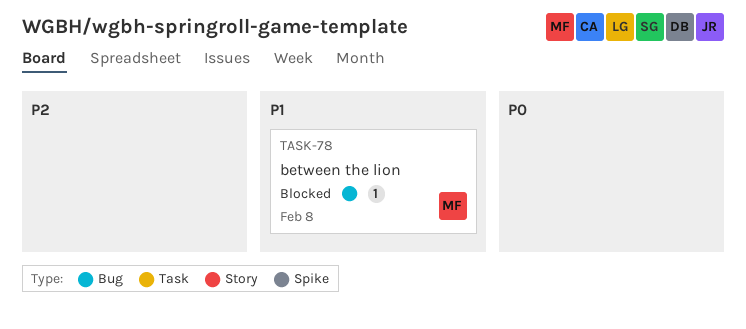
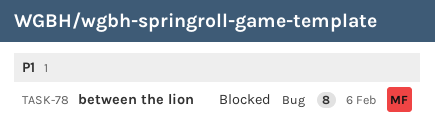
TASK-78, estimate: 1 -> 8
TASK-78, due: Feb 8 -> Feb 6

